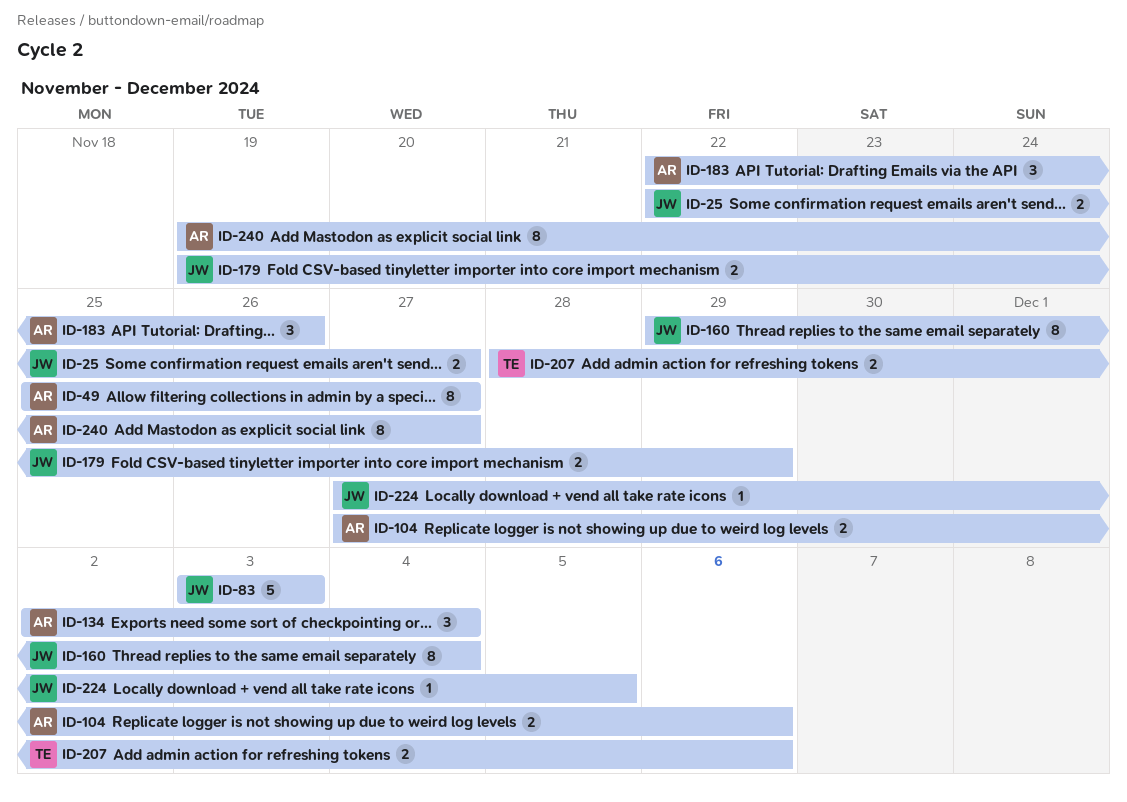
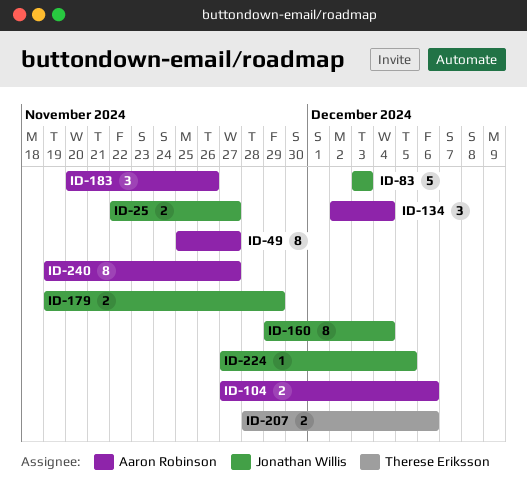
ID-183, start: Nov 22 -> Nov 20

